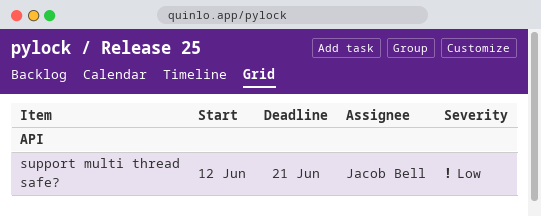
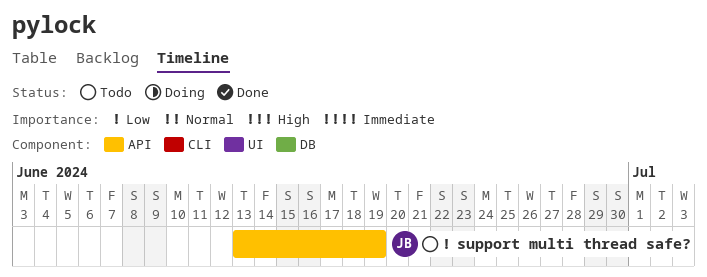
support multi thread safe?, start: Jun 12 -> Jun 13
support multi thread safe?, due: Jun 21 -> Jun 19

